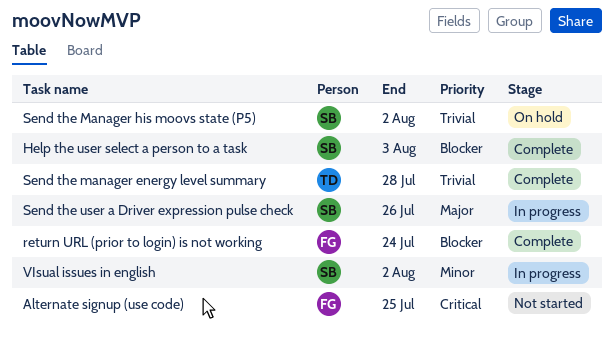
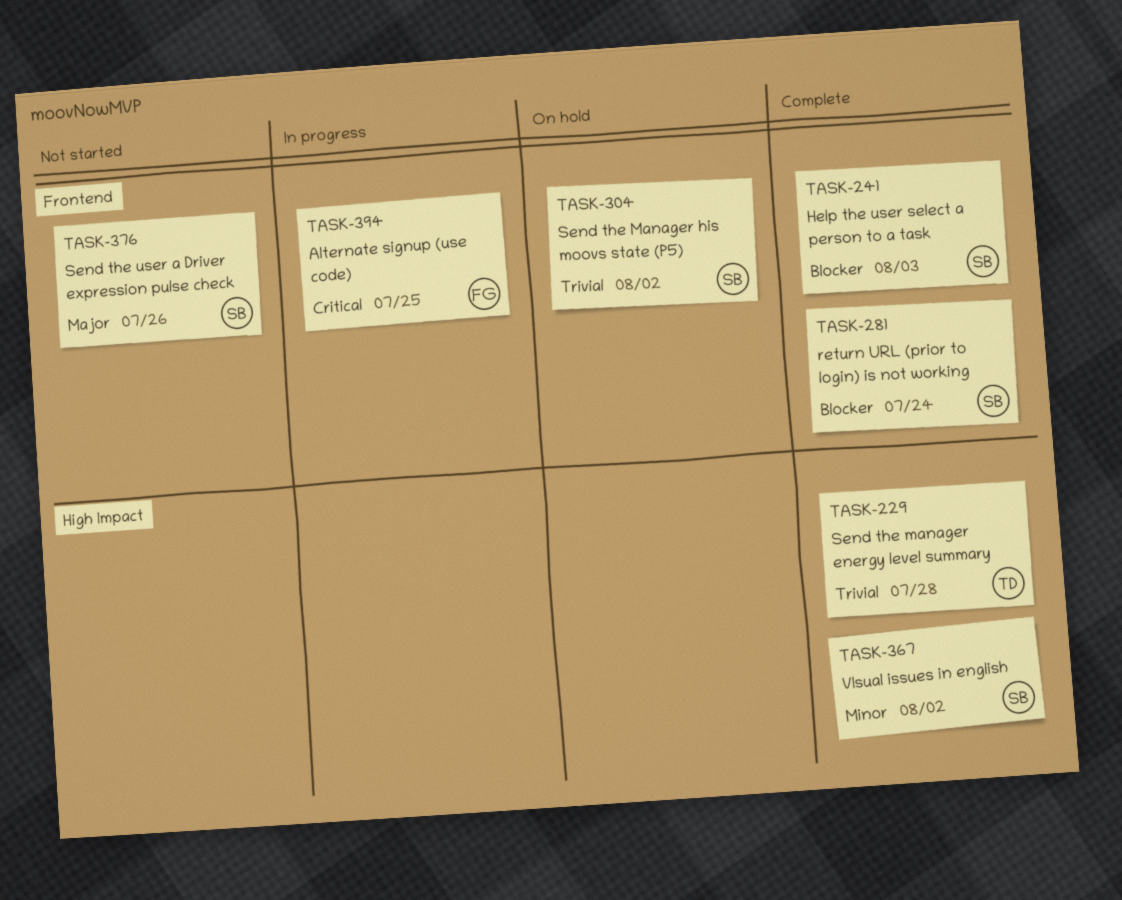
Alternate signup (use code), status: Not started -> In progress
return URL (prior to login) is not working, owner: FG -> SB
Send the user a Driver expression pulse check, status: In progress -> Not started
VIsual issues in english, status: In progress -> Complete

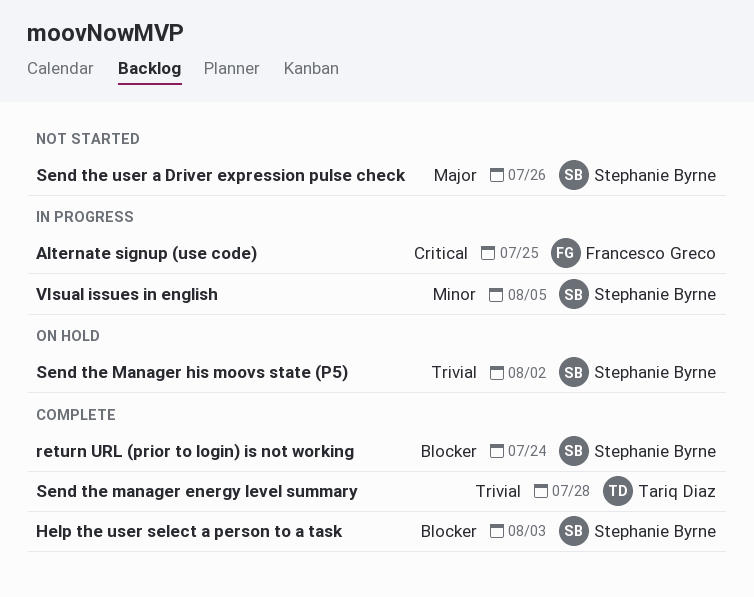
VIsual issues in english, status: Complete -> In progress
VIsual issues in english, due: Aug 2 -> Aug 5

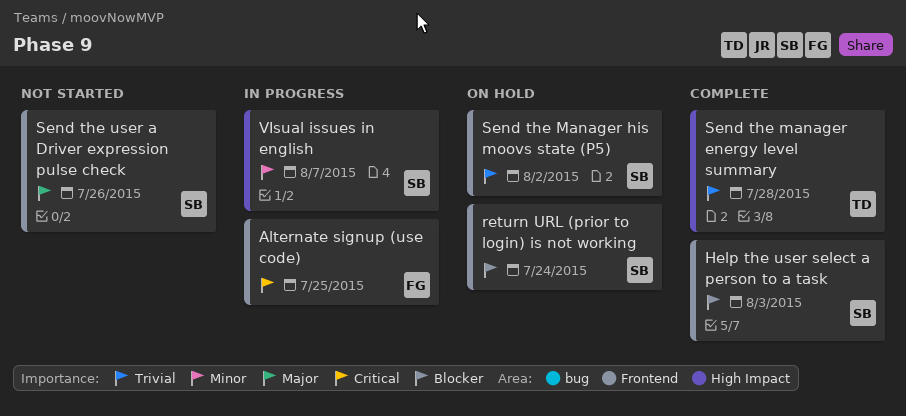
return URL (prior to login) is not working, status: Complete -> On hold
VIsual issues in english, due: Aug 5 -> Aug 7

